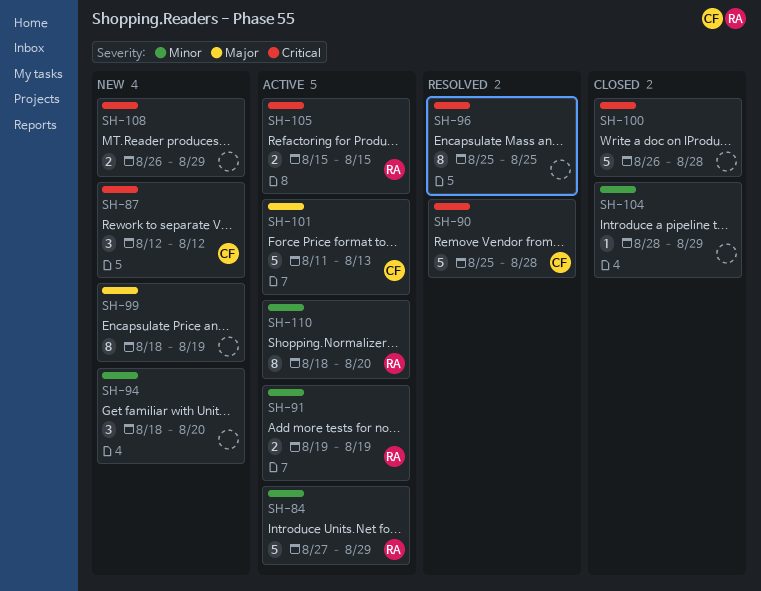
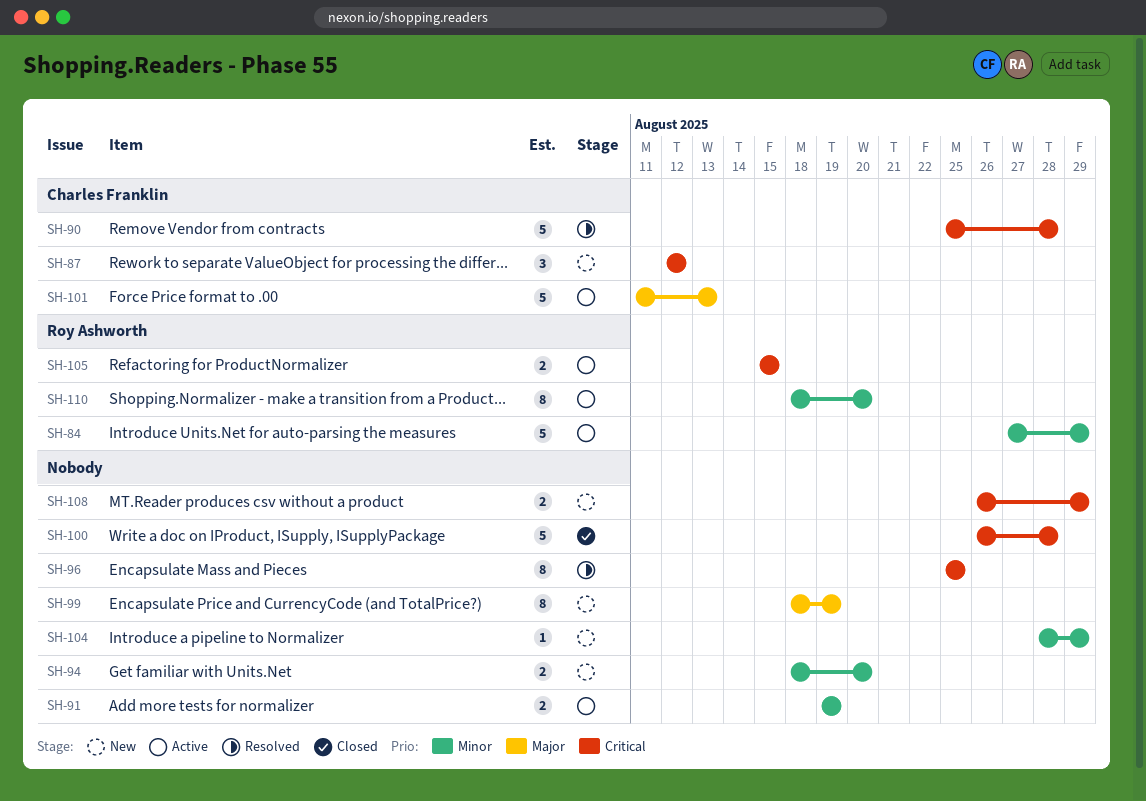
SH-91, owner: Roy Ashworth -> none
SH-94, estimate: 3 -> 2
SH-104, status: Closed -> New

